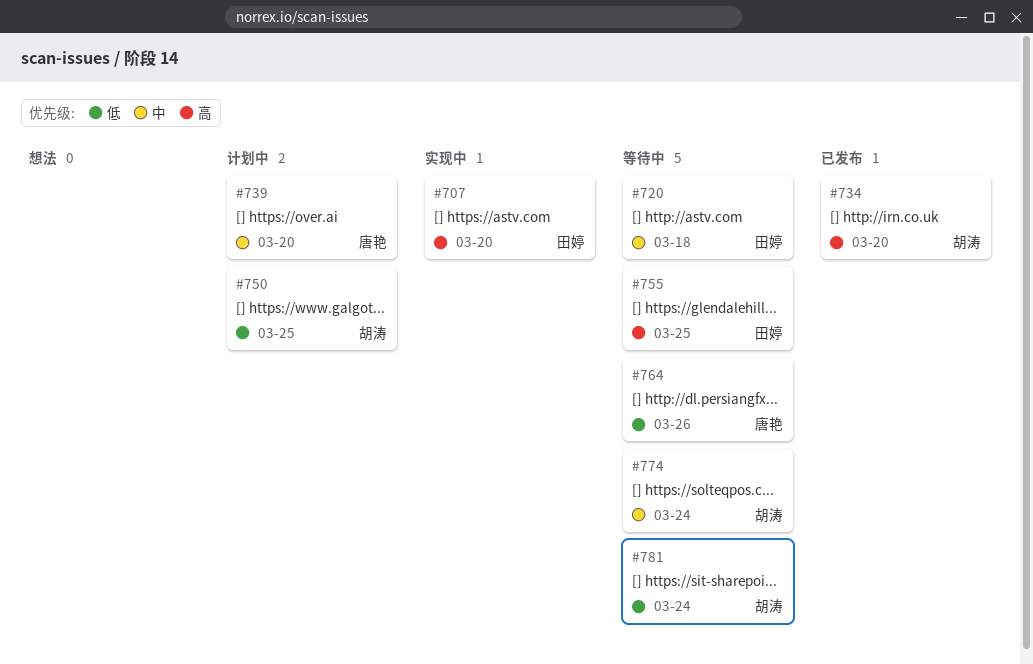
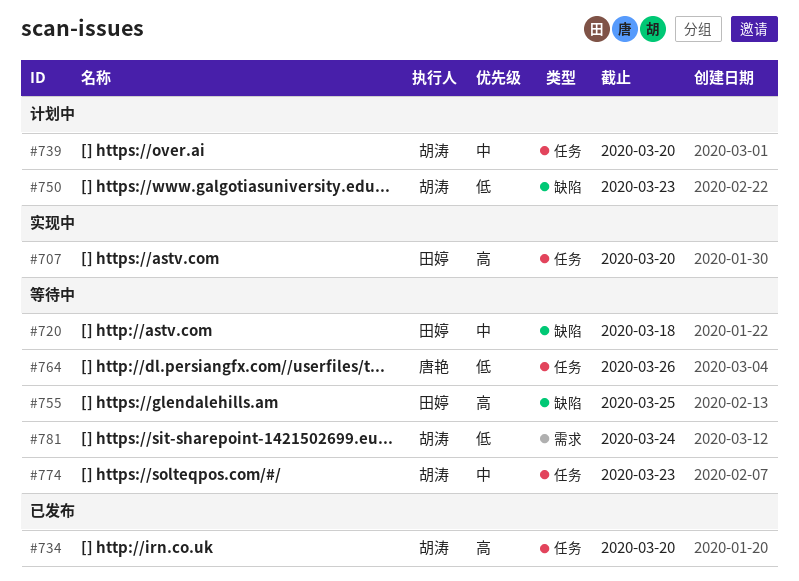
#739, owner: 唐艳 -> 胡涛
#750, due: Mar 25 -> Mar 23
#774, due: Mar 24 -> Mar 23

